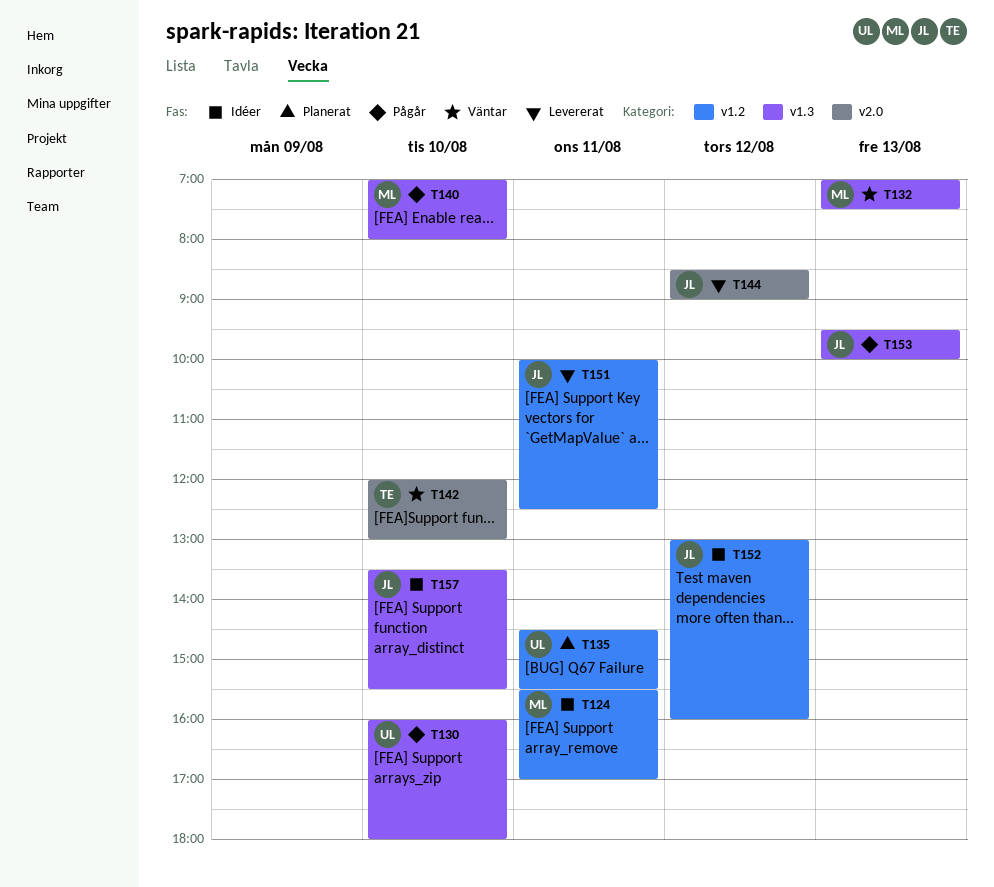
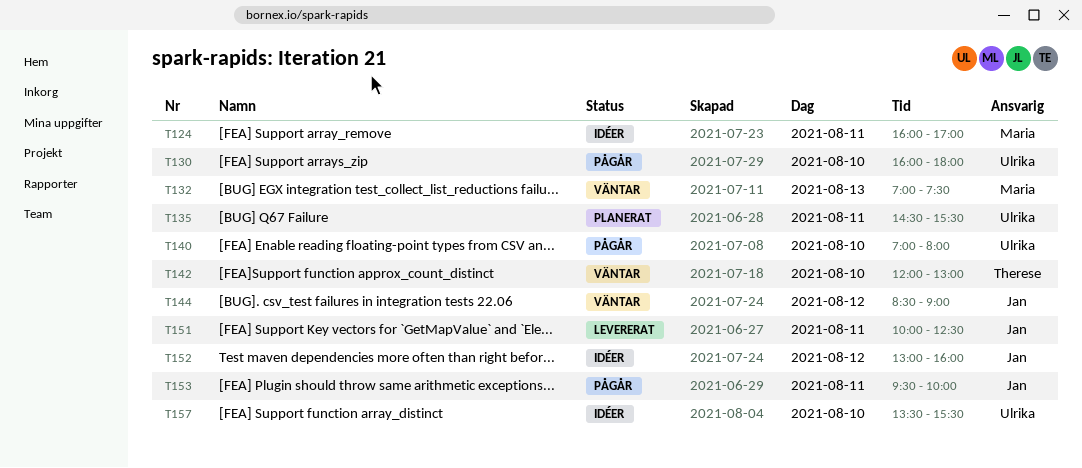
T124, begins: 15:30 -> 16:00
T140, owner: Maria -> Ulrika
T144, status: Levererat -> Väntar
T153, day: Aug 13 -> Aug 11
T157, owner: Jan -> Ulrika

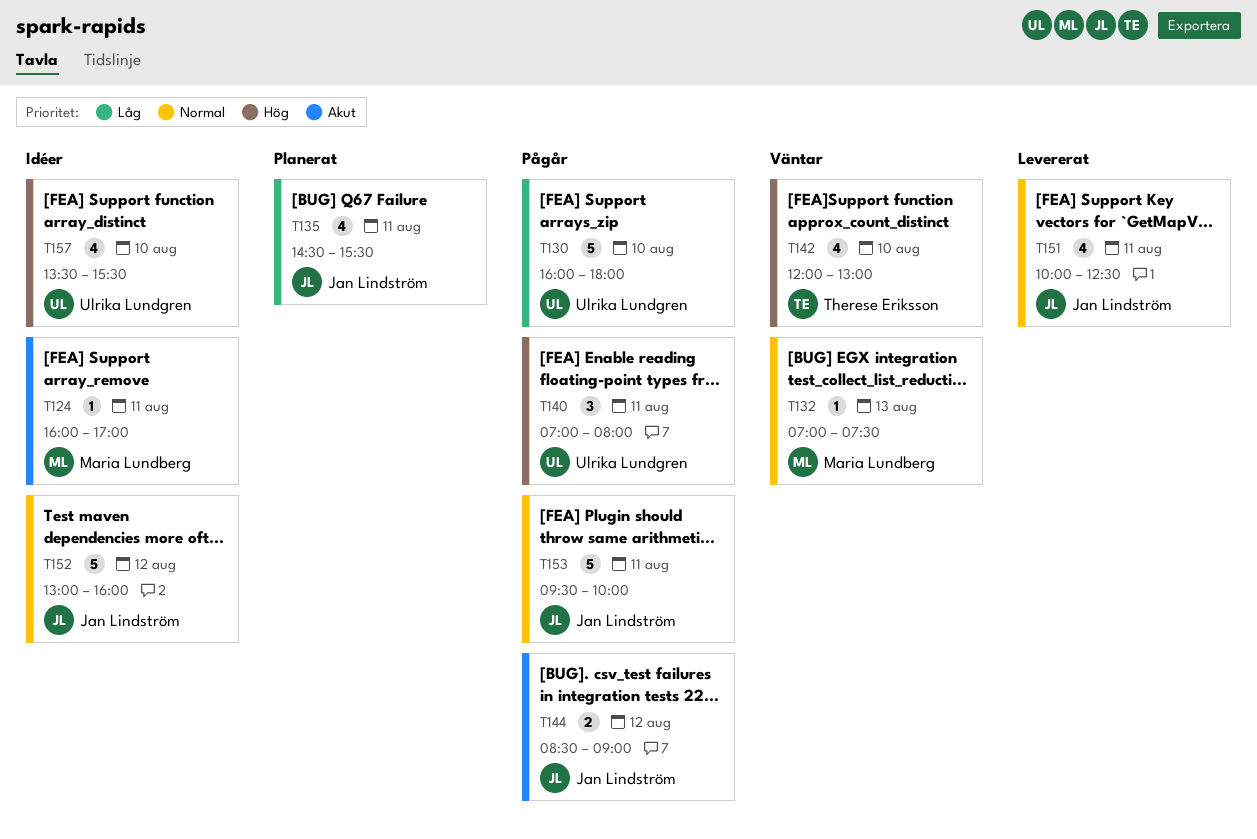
T135, owner: Ulrika Lundgren -> Jan Lindström
T140, day: Aug 10 -> Aug 11
T144, status: Väntar -> Pågår

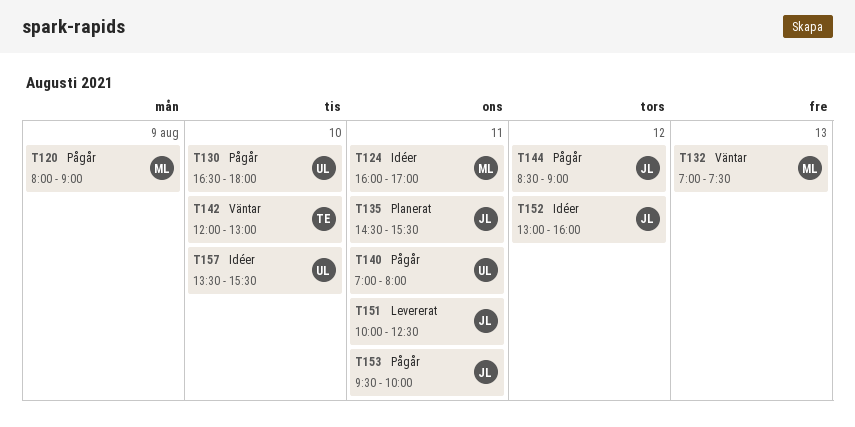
T120: none -> present
T130, begins: 16:00 -> 16:30

